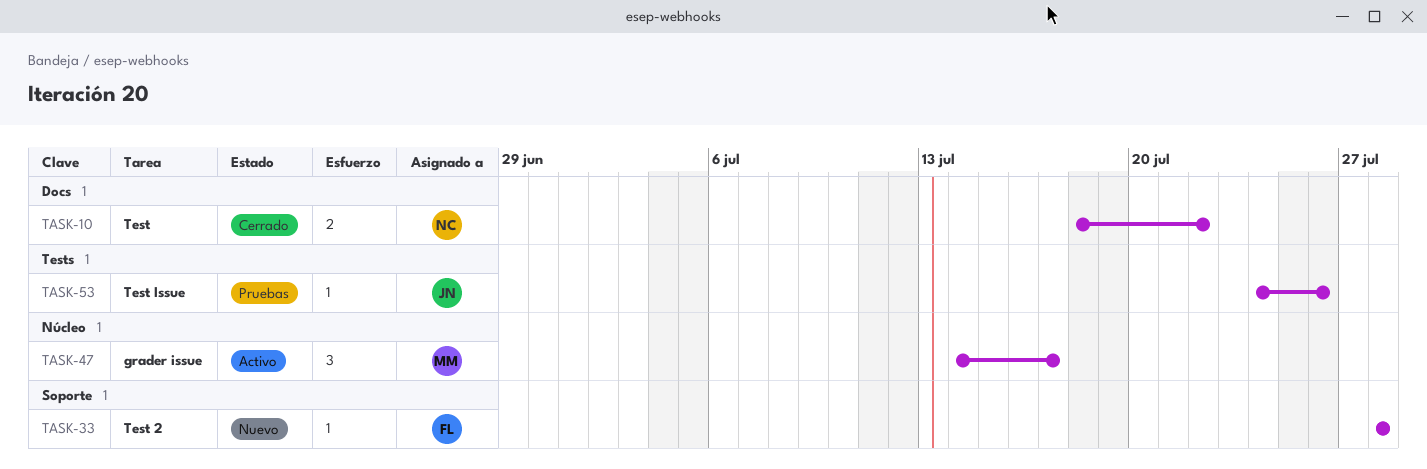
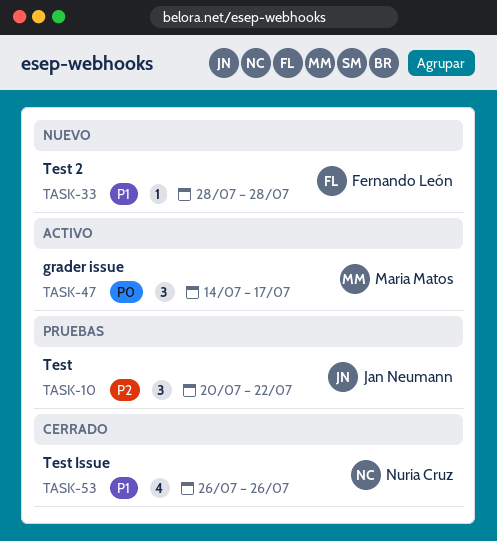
TASK-10, status: Cerrado -> Pruebas
TASK-10, owner: Nuria Cruz -> Jan Neumann
TASK-10, estimate: 2 -> 3
TASK-10, start: Jul 18 -> Jul 20
TASK-53, status: Pruebas -> Cerrado
TASK-53, owner: Jan Neumann -> Nuria Cruz
TASK-53, estimate: 1 -> 4
TASK-53, start: Jul 24 -> Jul 26

